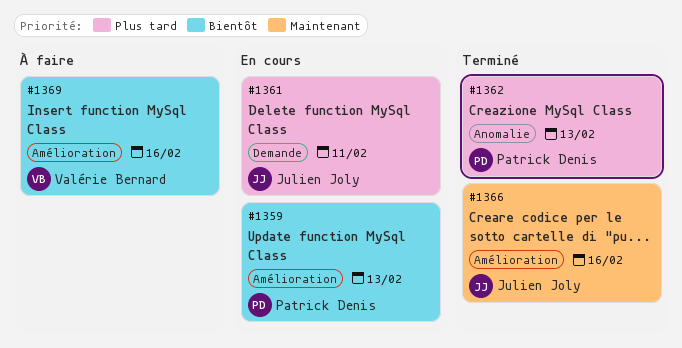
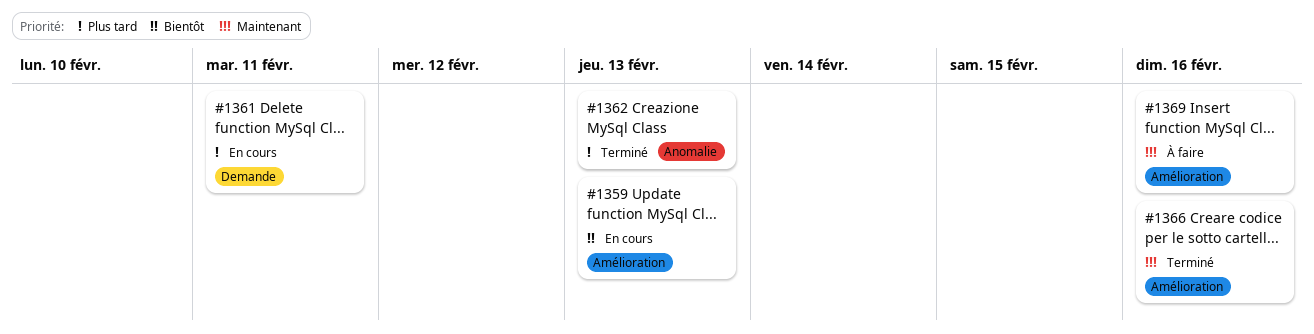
#1369, priority: Bientôt -> Maintenant

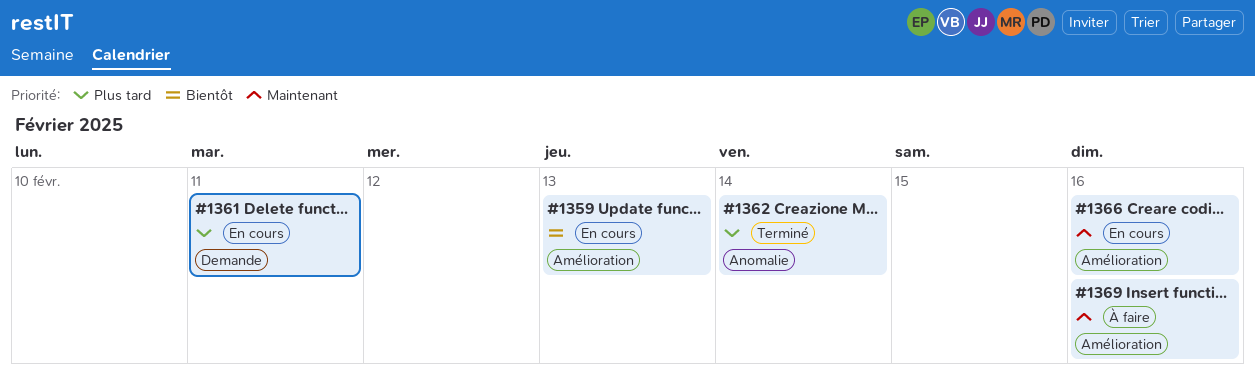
#1362, due: Feb 13 -> Feb 14
#1366, status: Terminé -> En cours

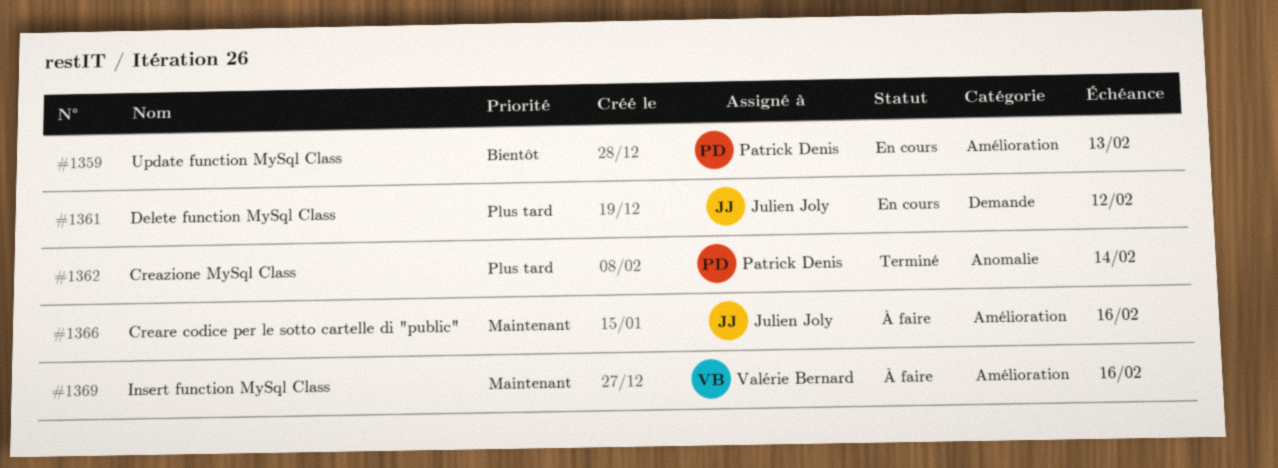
#1361, due: Feb 11 -> Feb 12
#1366, status: En cours -> À faire

